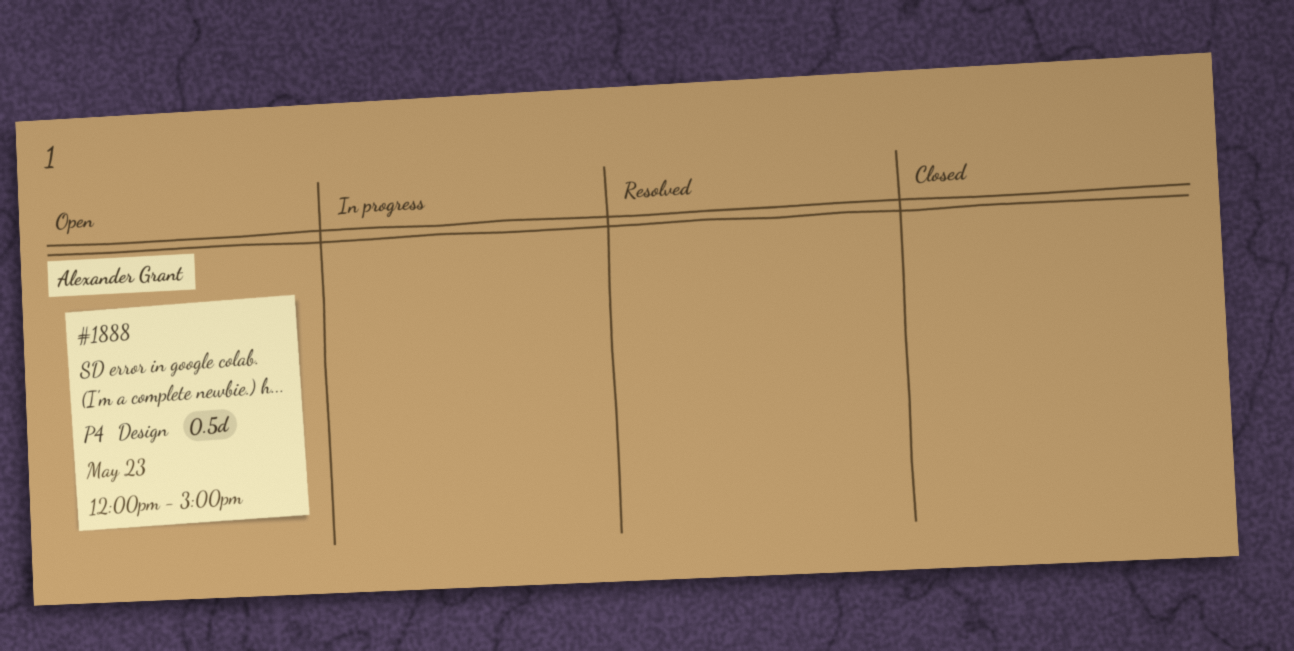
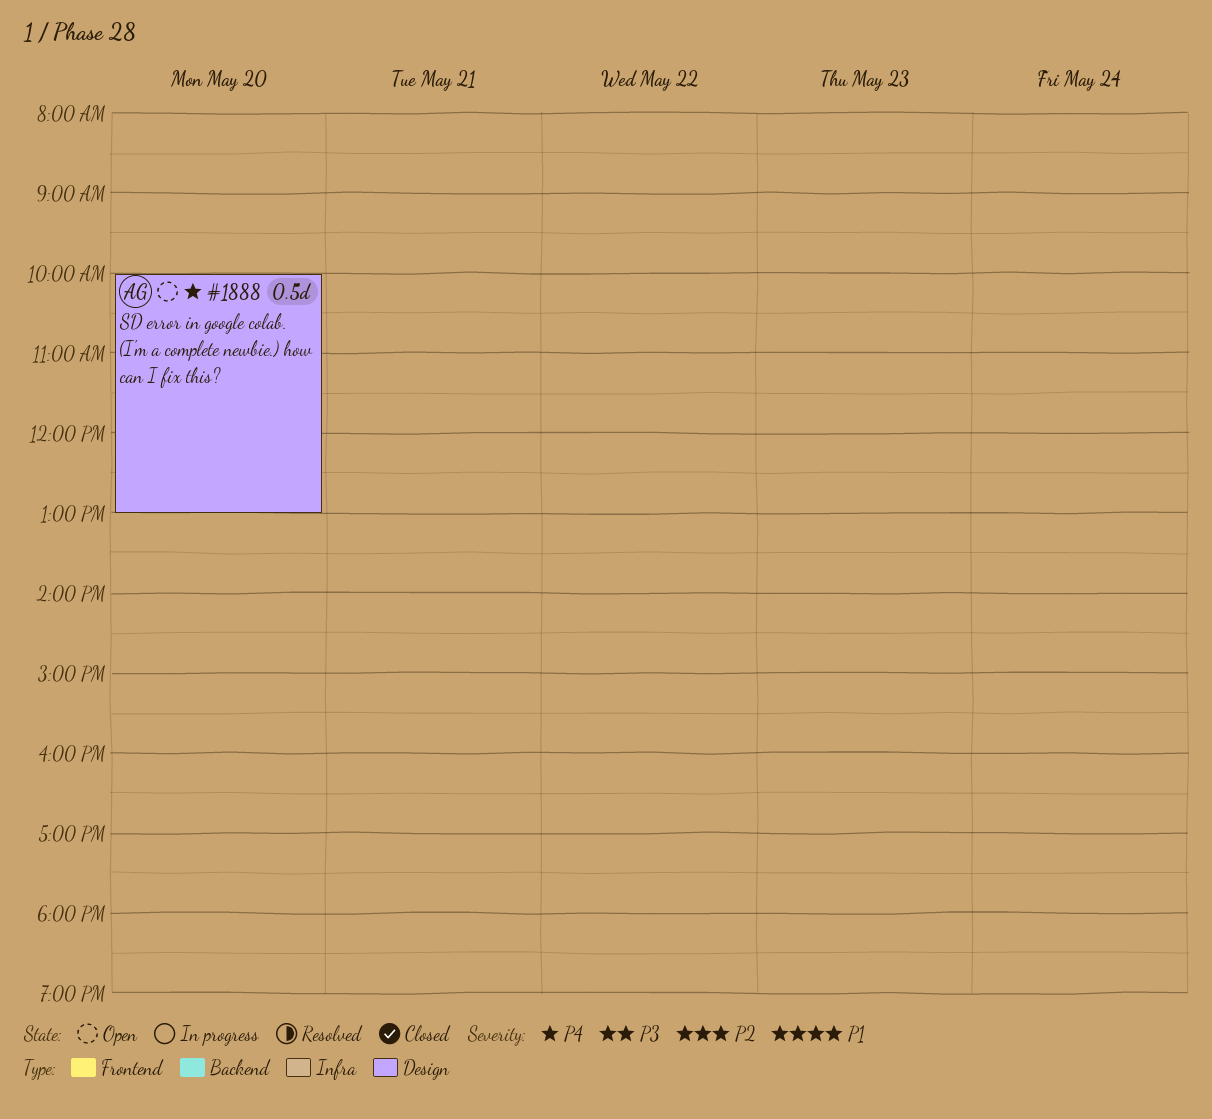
#1888, day: May 23 -> May 20
#1888, begins: 12:00 -> 10:00
#1888, ends: 15:00 -> 13:00

